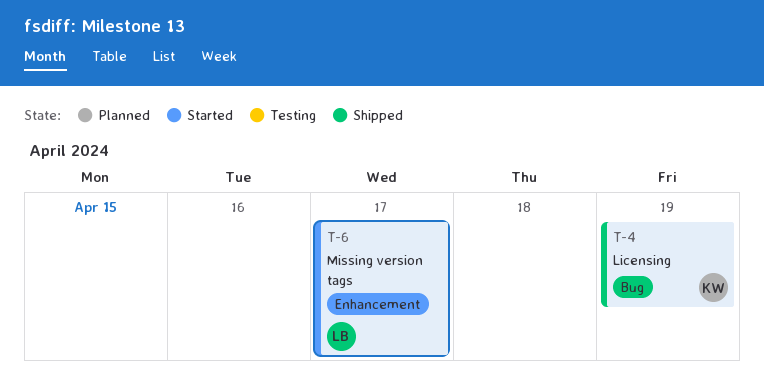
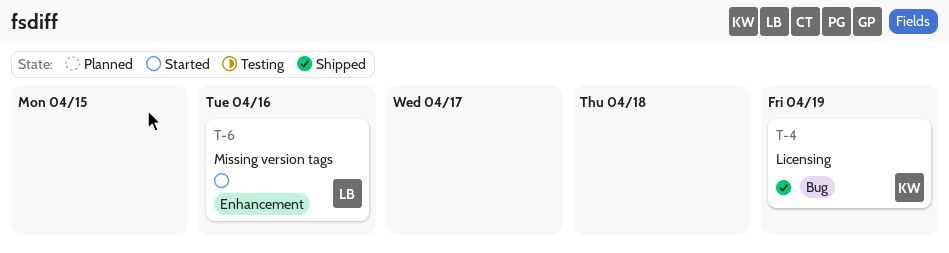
T-6, due: Apr 17 -> Apr 16

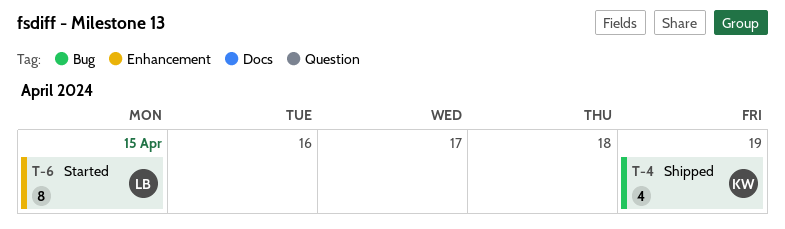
T-6, due: Apr 16 -> Apr 15

